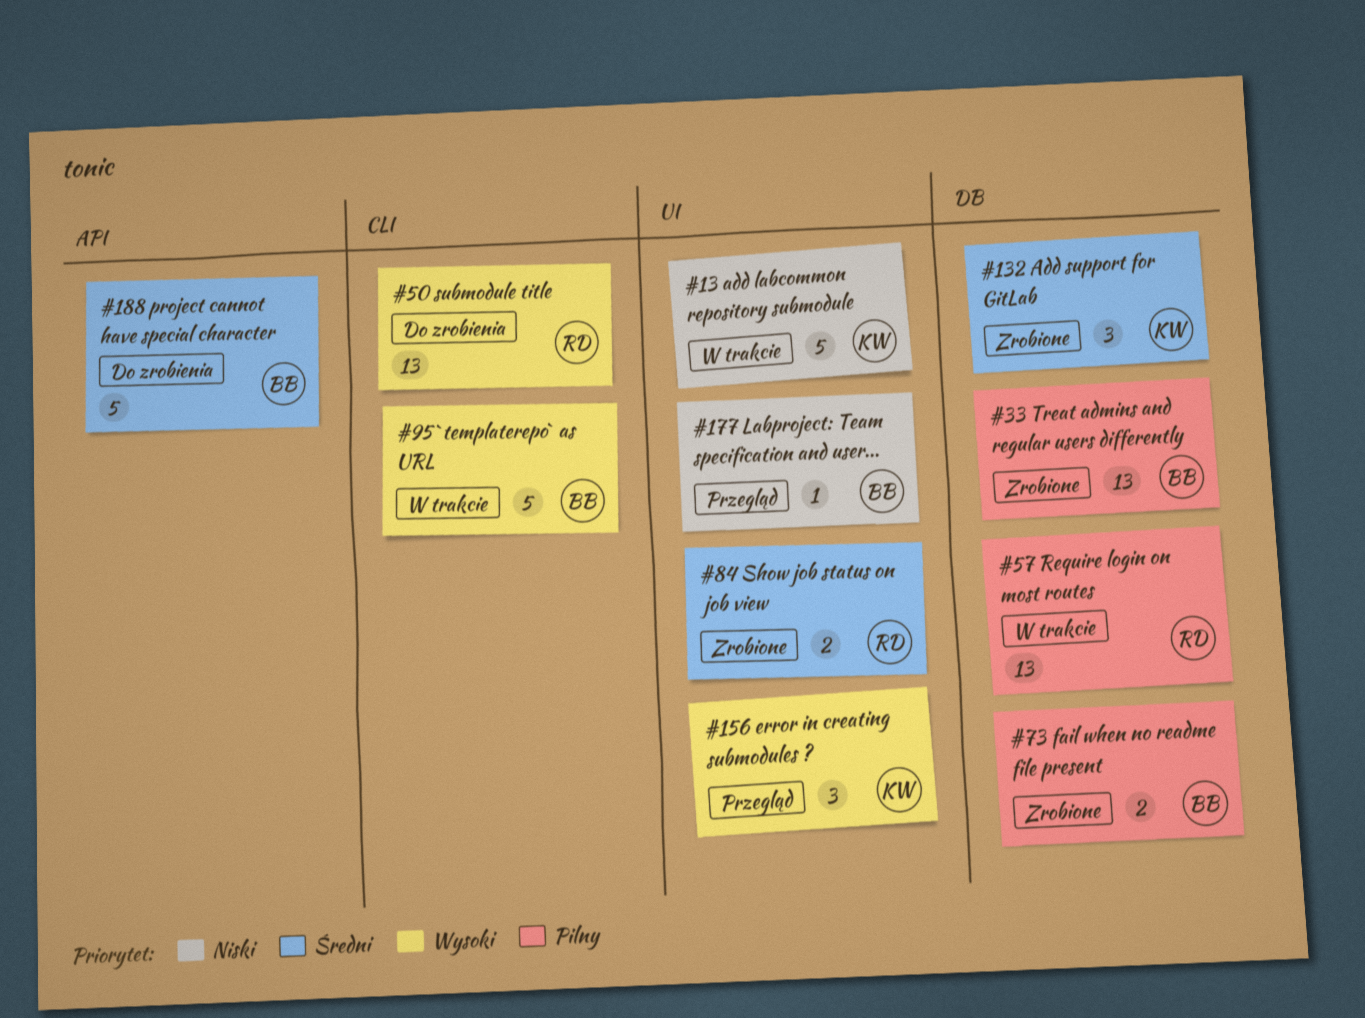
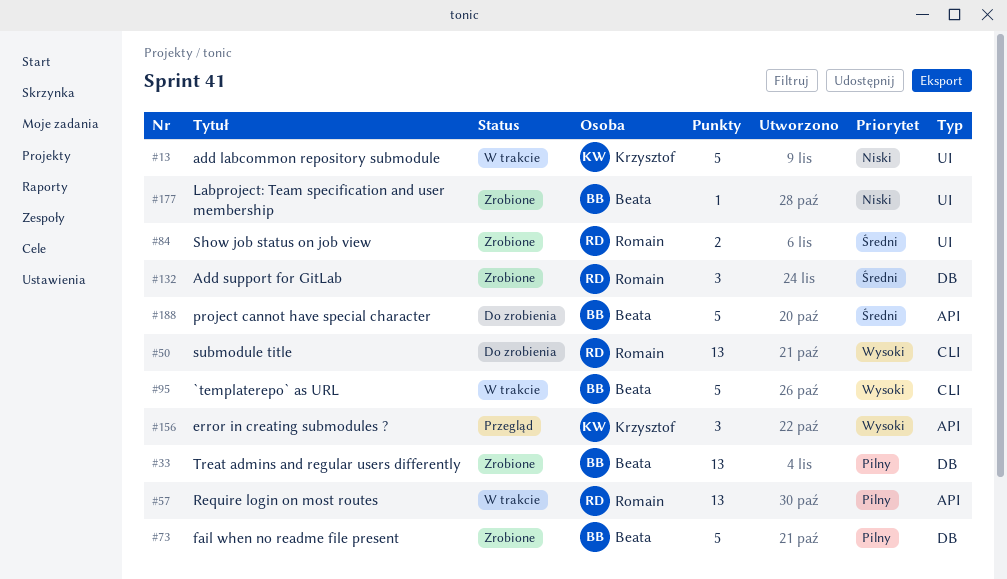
#57, label: DB -> API
#73, estimate: 2 -> 5
#132, owner: Krzysztof -> Romain
#156, label: UI -> API
#177, status: Przegląd -> Zrobione

